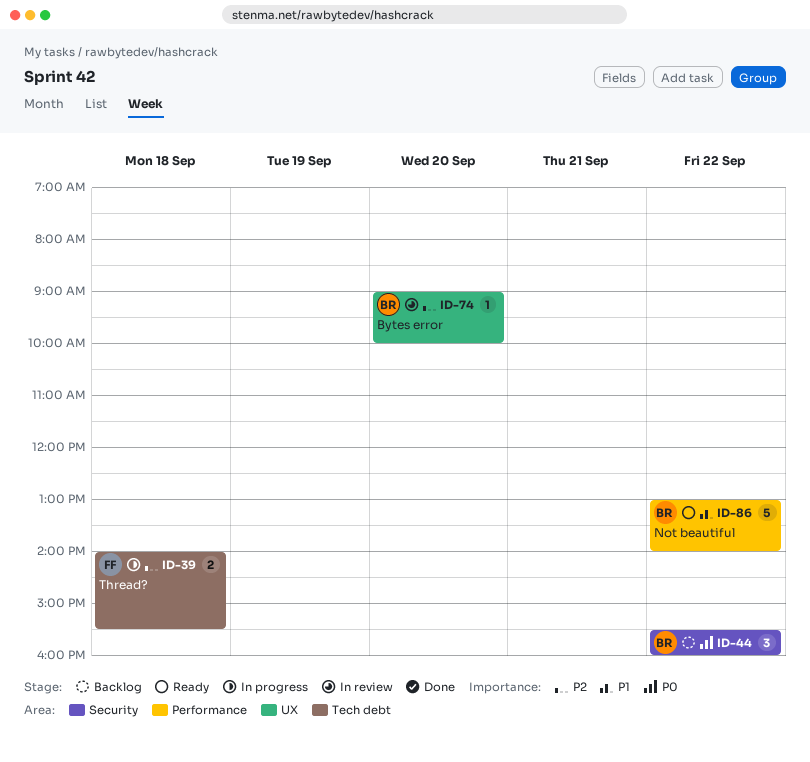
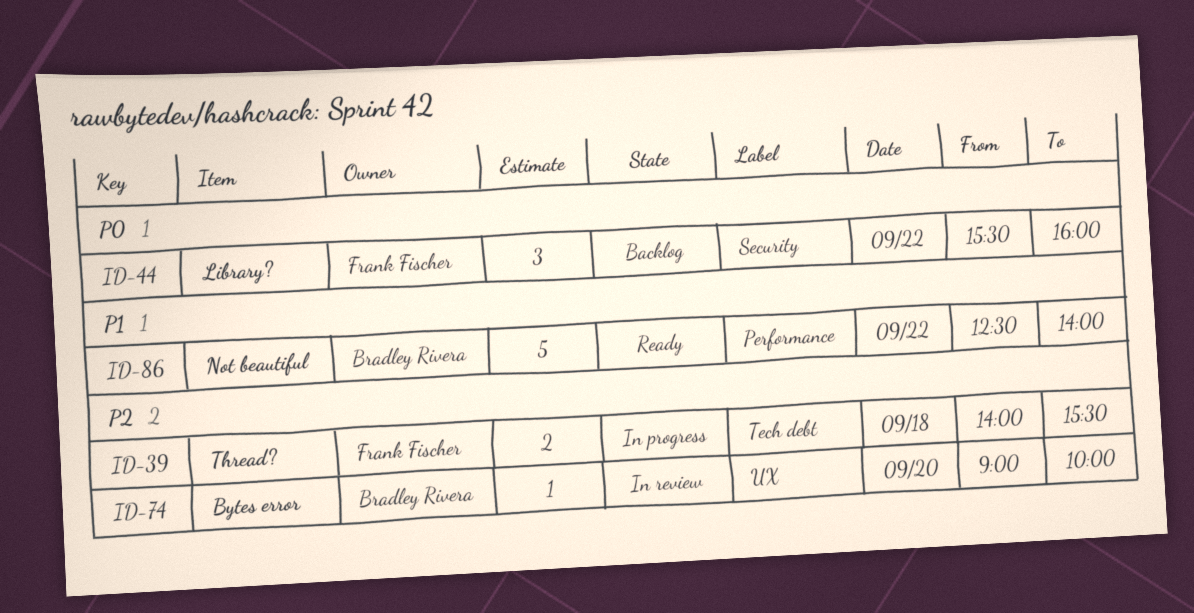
ID-44, owner: Bradley Rivera -> Frank Fischer
ID-86, begins: 13:00 -> 12:30

